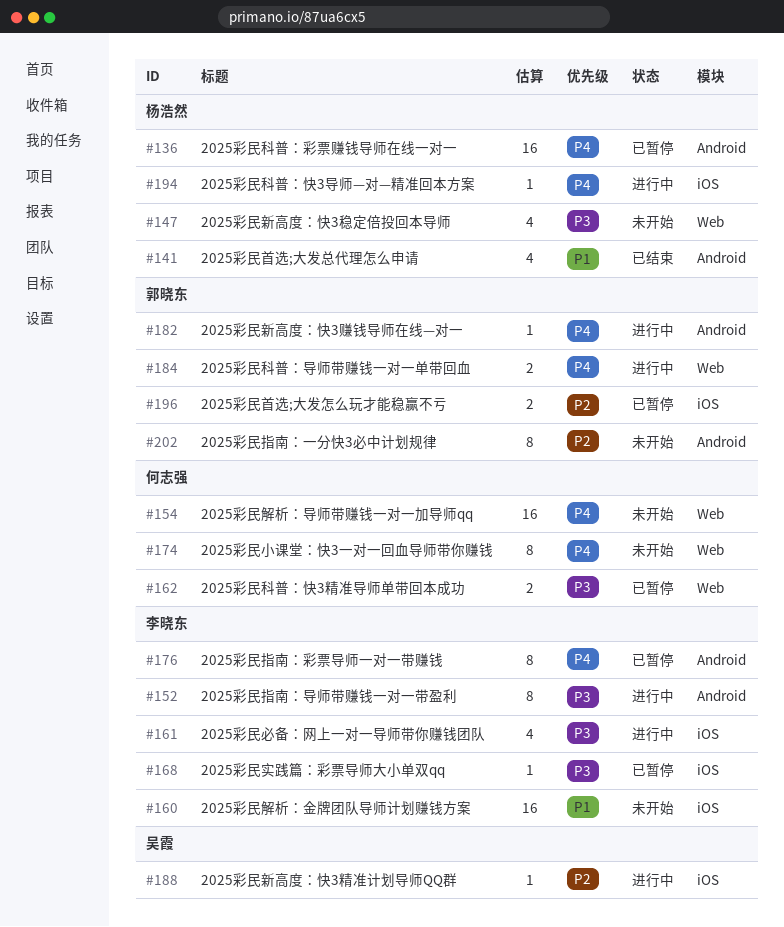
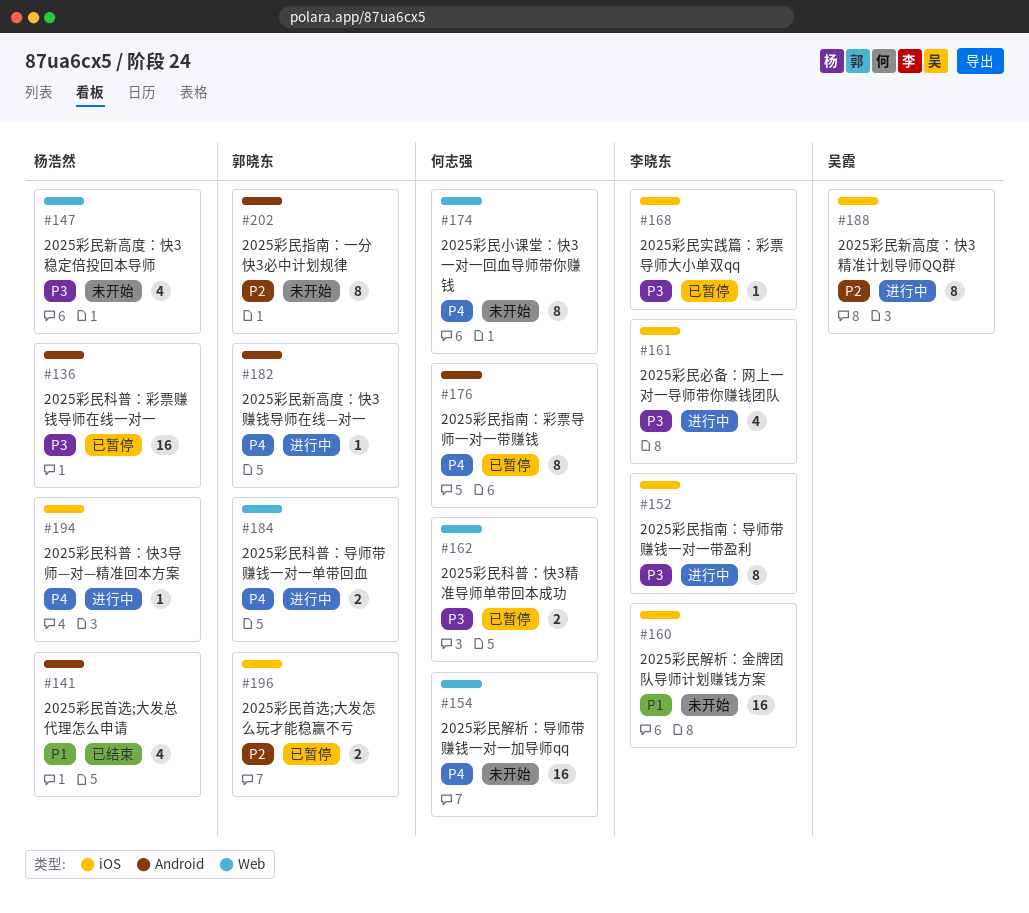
#136, priority: P4 -> P3
#152, label: Android -> iOS
#176, owner: 李晓东 -> 何志强
#188, estimate: 1 -> 8

